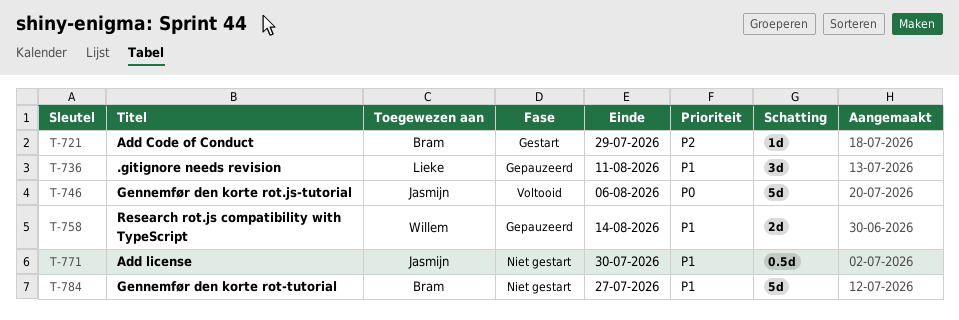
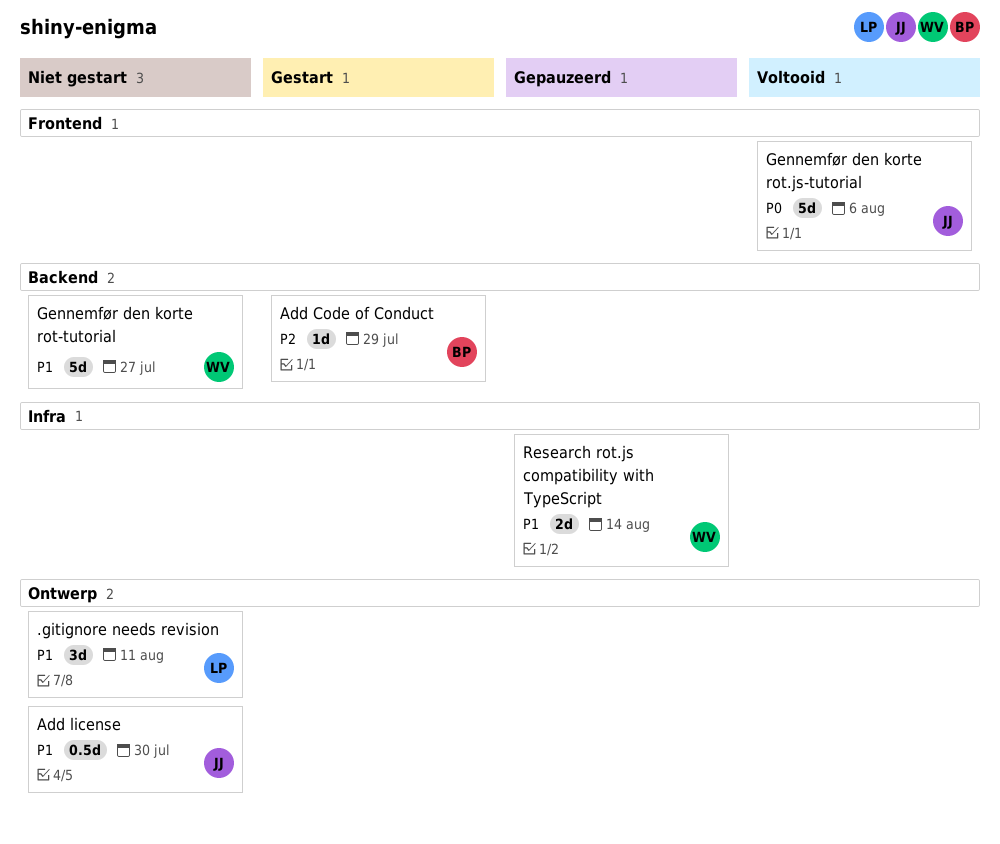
.gitignore needs revision, status: Gepauzeerd -> Niet gestart
Gennemfør den korte rot-tutorial, owner: Bram -> Willem

